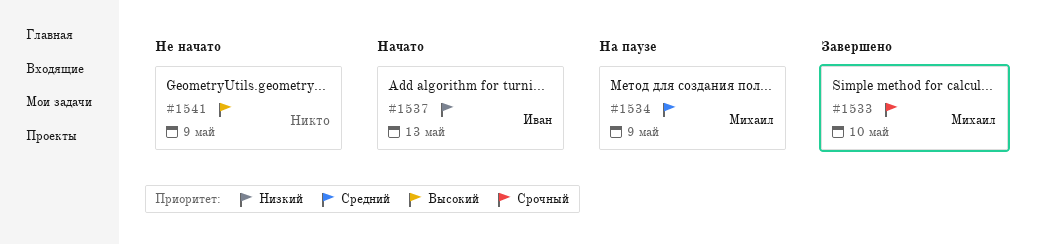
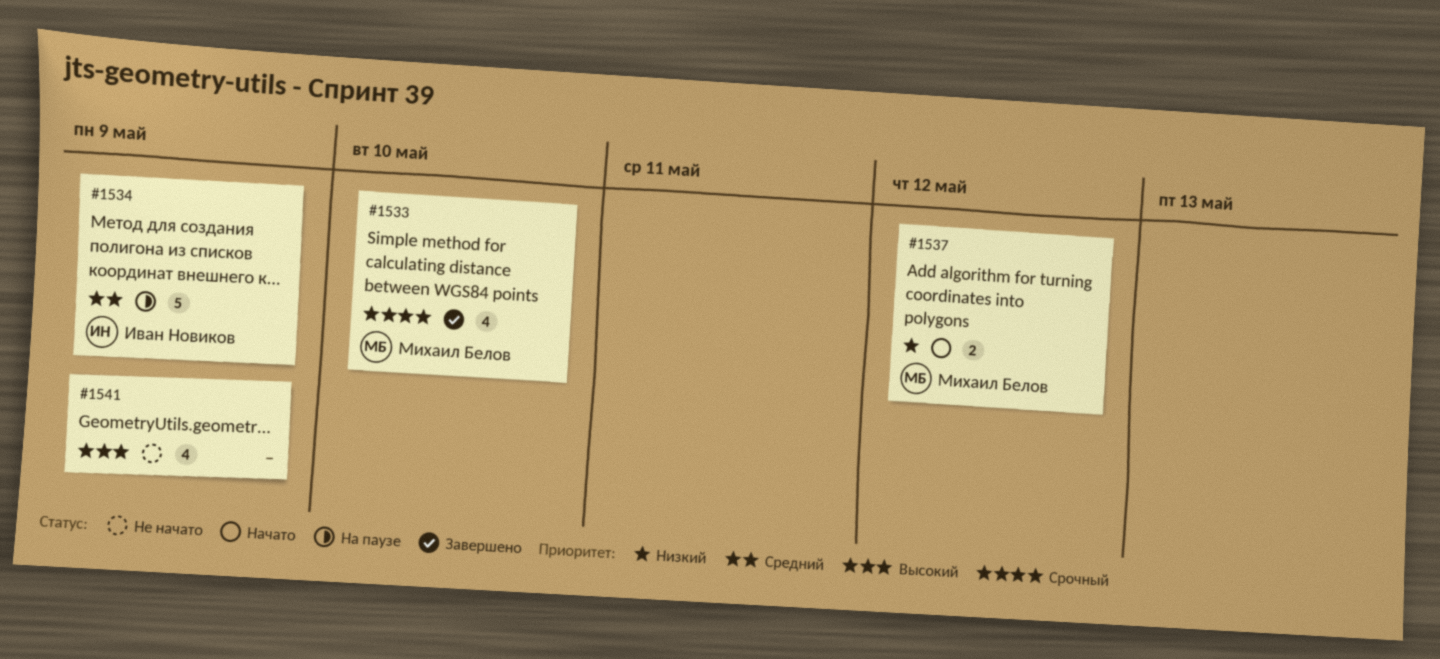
#1534, owner: Михаил Белов -> Иван Новиков
#1537, owner: Иван Новиков -> Михаил Белов
#1537, due: May 13 -> May 12

